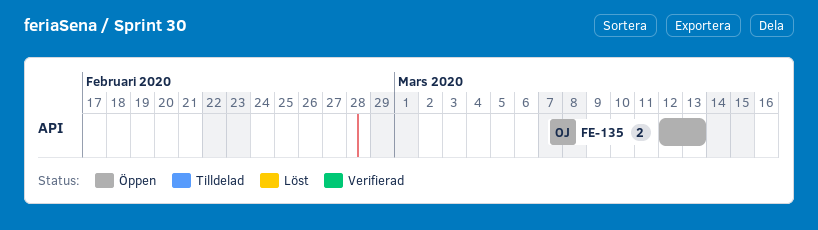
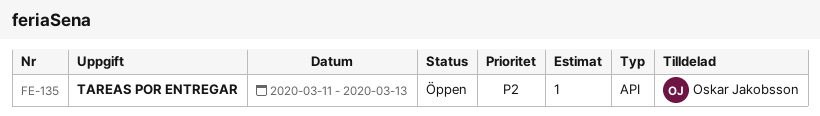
FE-135, estimate: 2 -> 1
FE-135, start: Mar 12 -> Mar 11

